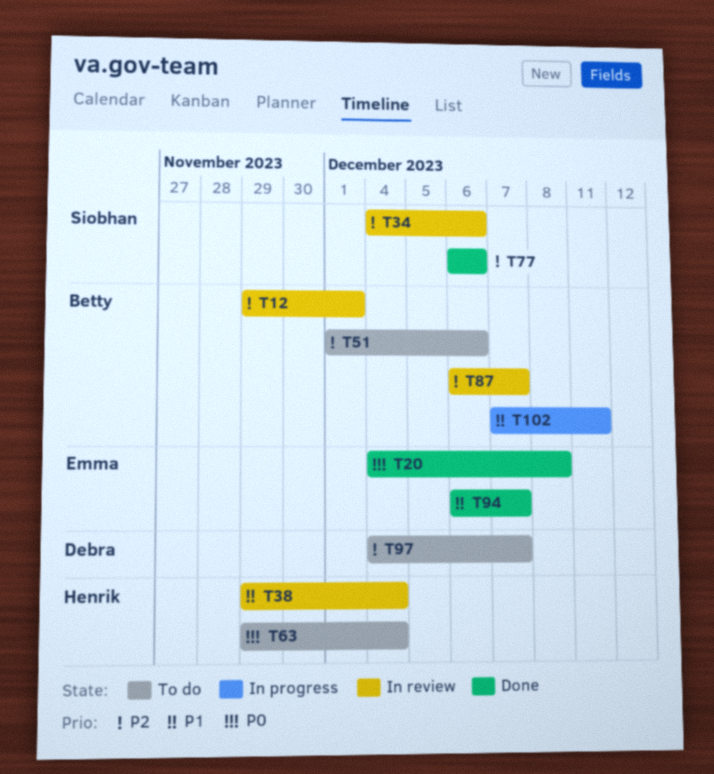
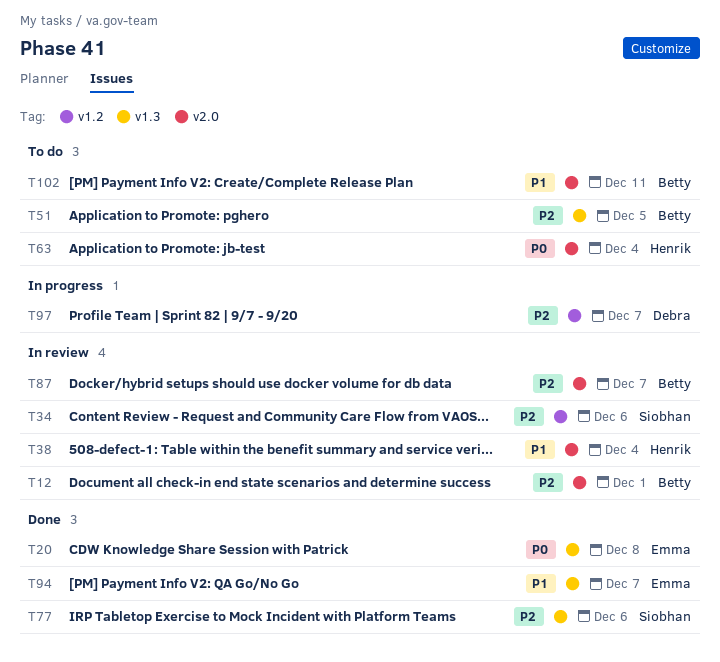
T51, due: Dec 6 -> Dec 5
T97, status: To do -> In progress
T102, status: In progress -> To do

